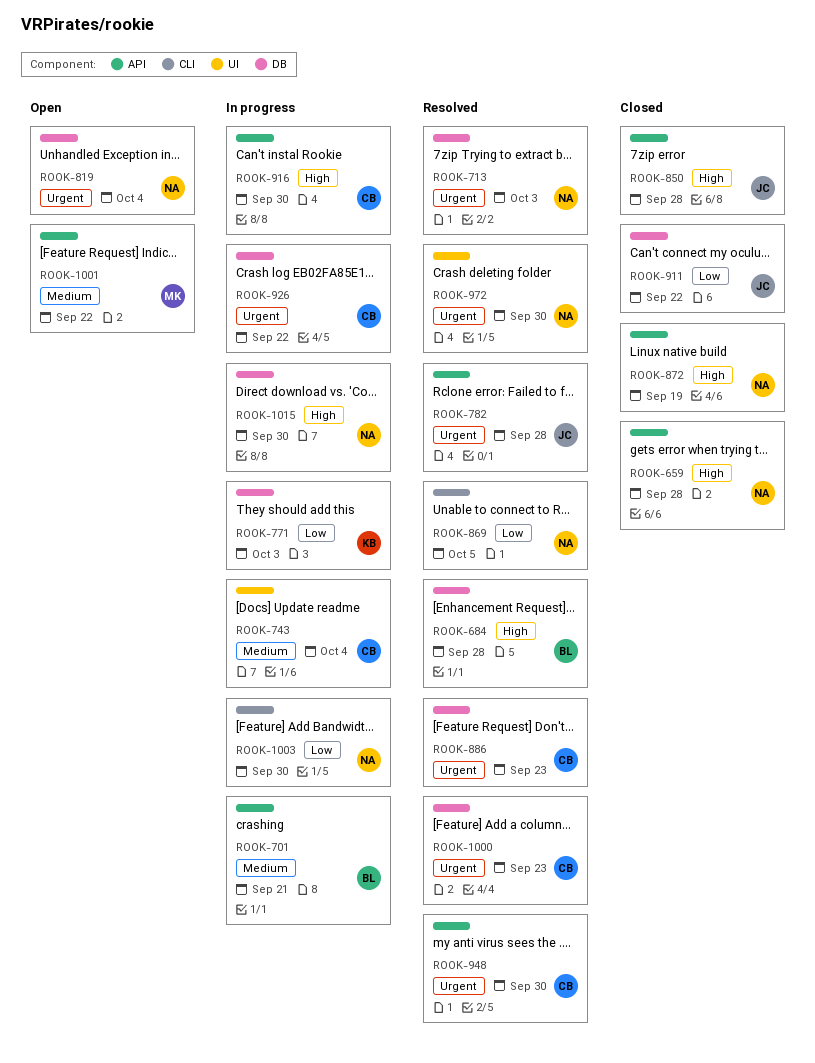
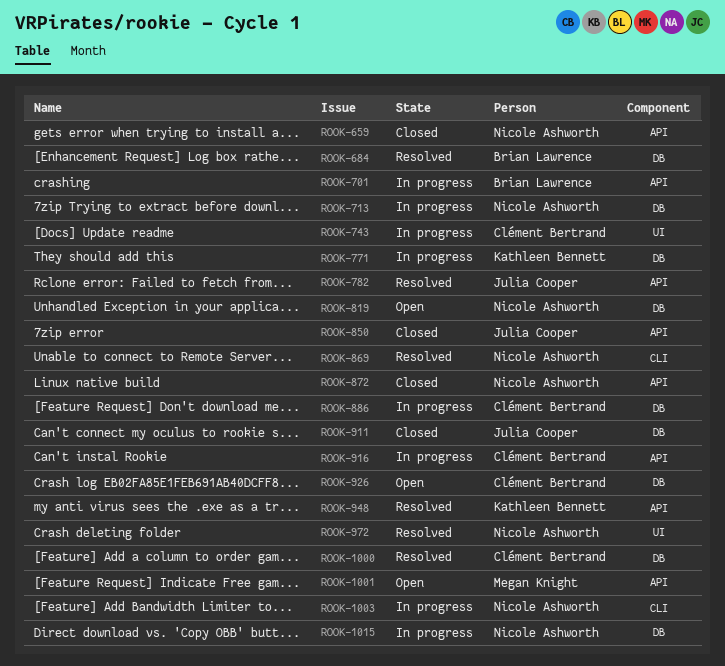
ROOK-713, status: Resolved -> In progress
ROOK-886, status: Resolved -> In progress
ROOK-926, status: In progress -> Open
ROOK-948, owner: Clément Bertrand -> Kathleen Bennett

